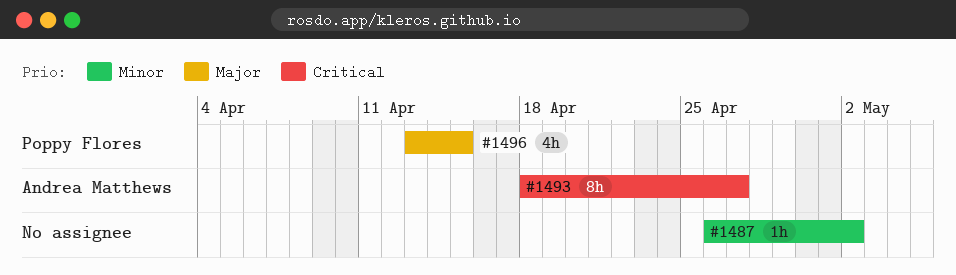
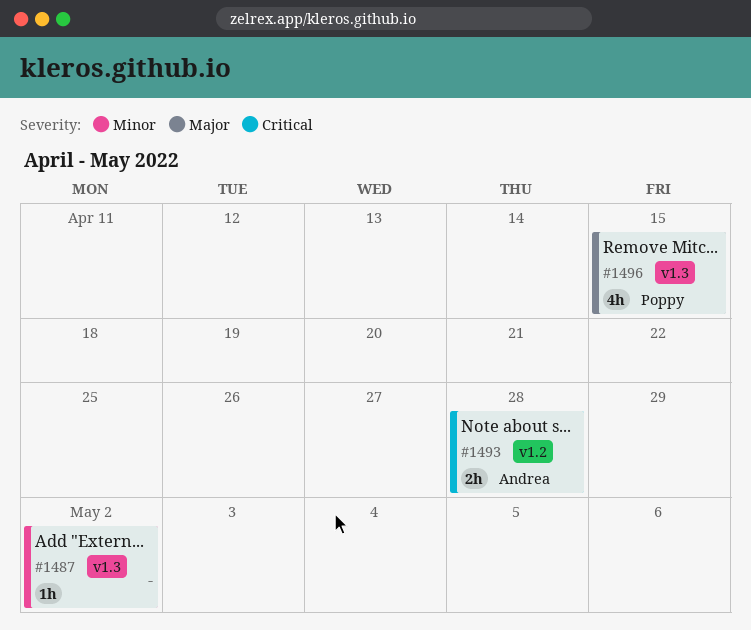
#1493, estimate: 8h -> 2h
#1493, due: Apr 27 -> Apr 28

